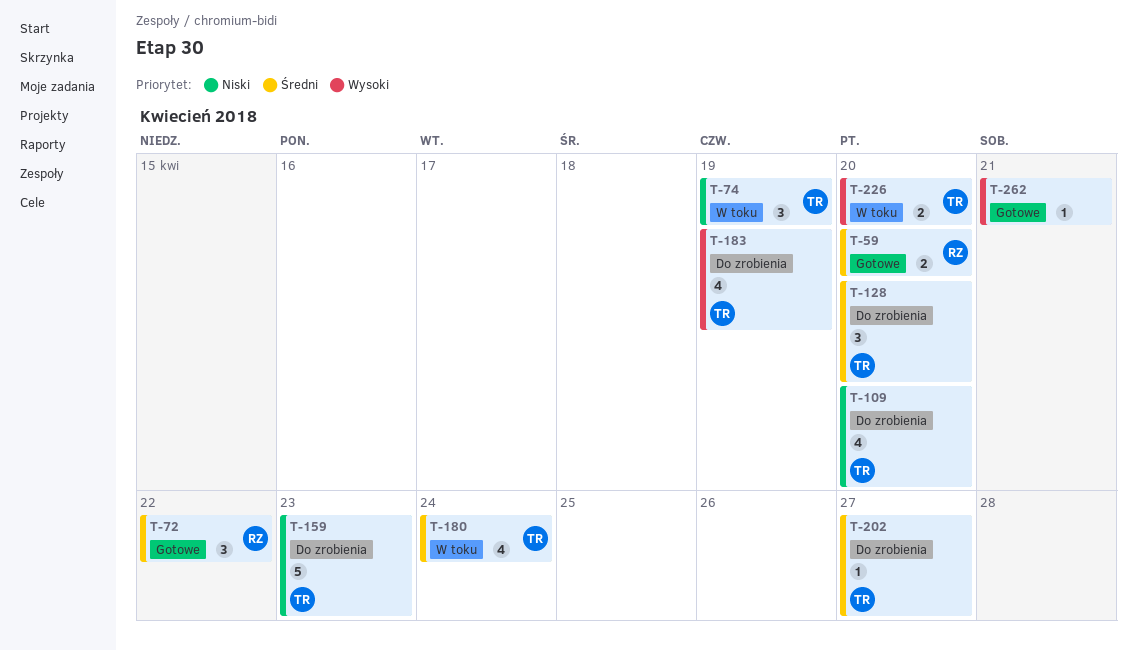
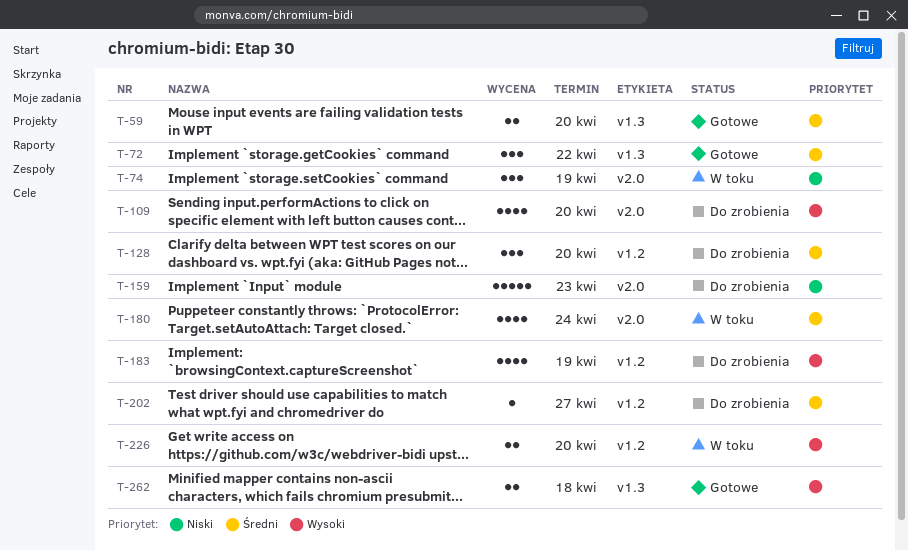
T-109, priority: Niski -> Wysoki
T-262, estimate: 1 -> 2
T-262, due: Apr 21 -> Apr 18

